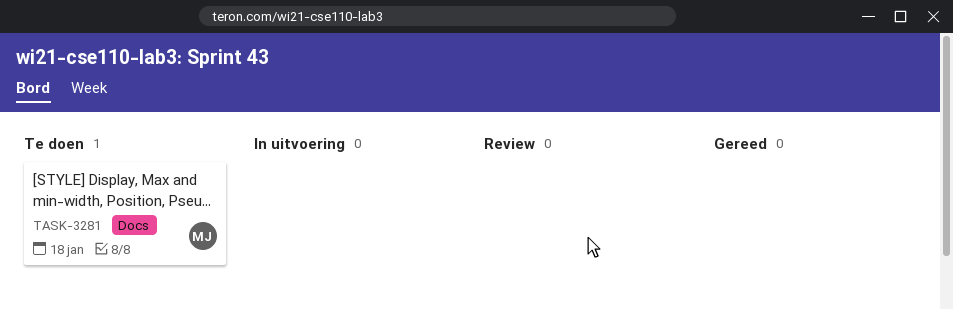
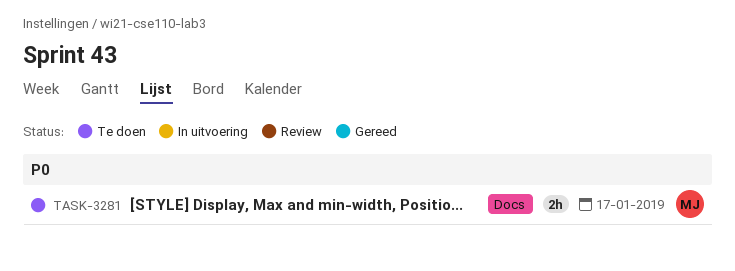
TASK-3281, due: Jan 18 -> Jan 17

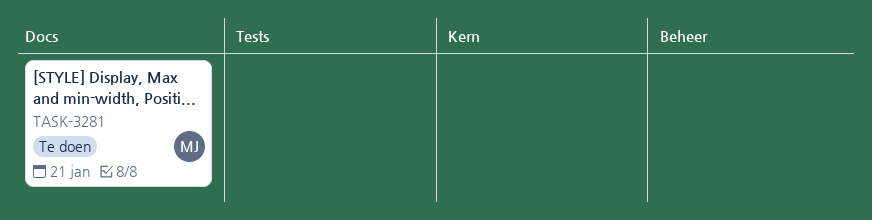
TASK-3281, due: Jan 17 -> Jan 21

